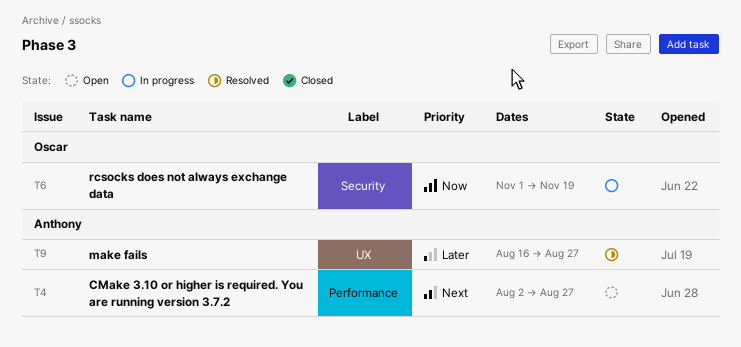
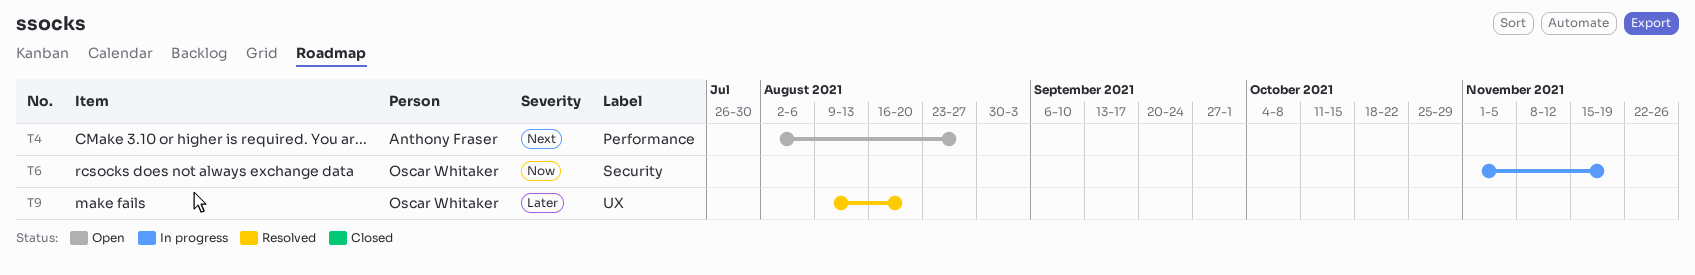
T9, owner: Anthony Fraser -> Oscar Whitaker
T9, start: Aug 16 -> Aug 9
T9, due: Aug 27 -> Aug 20

